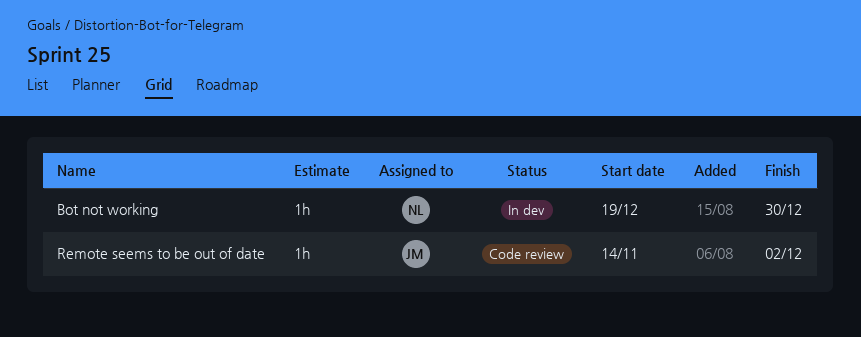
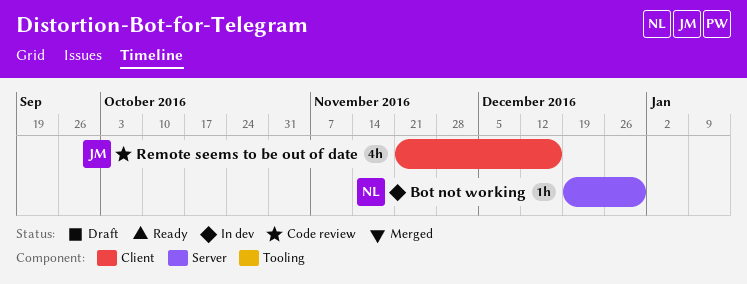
Remote seems to be out of date, estimate: 1h -> 4h
Remote seems to be out of date, start: Nov 14 -> Nov 21
Remote seems to be out of date, due: Dec 2 -> Dec 16

